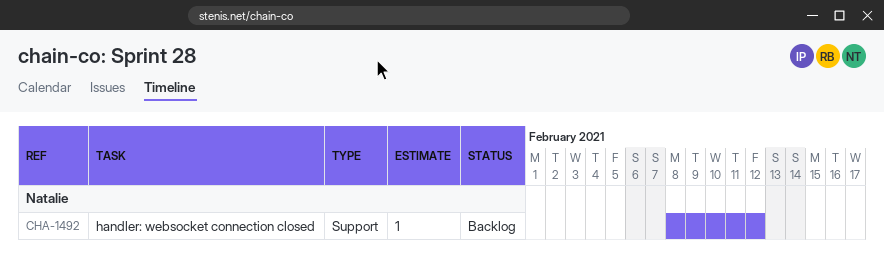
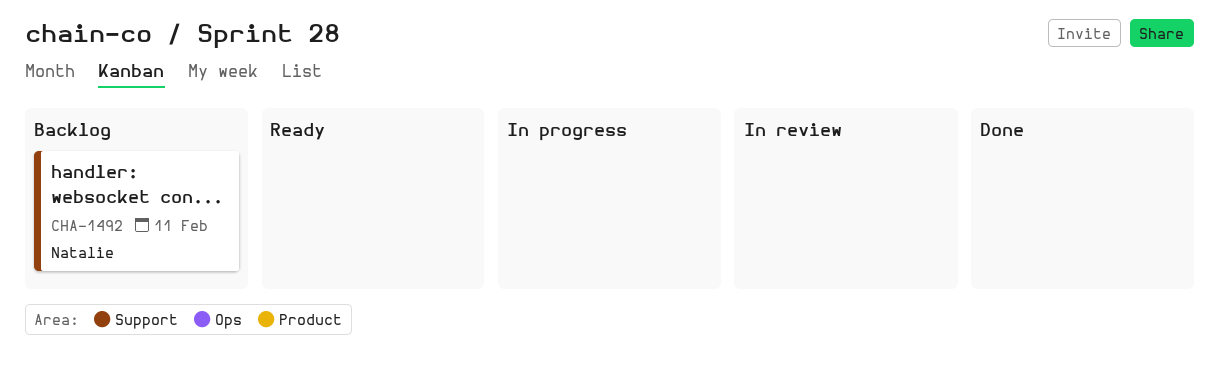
CHA-1492, due: Feb 12 -> Feb 11

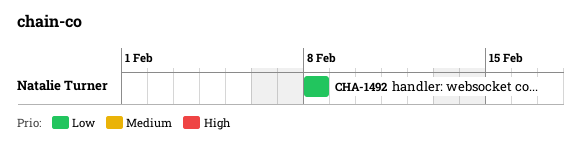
CHA-1492, due: Feb 11 -> Feb 8

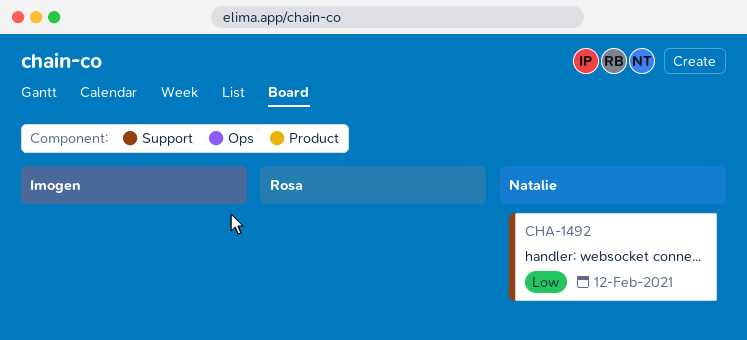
CHA-1492, due: Feb 8 -> Feb 12

